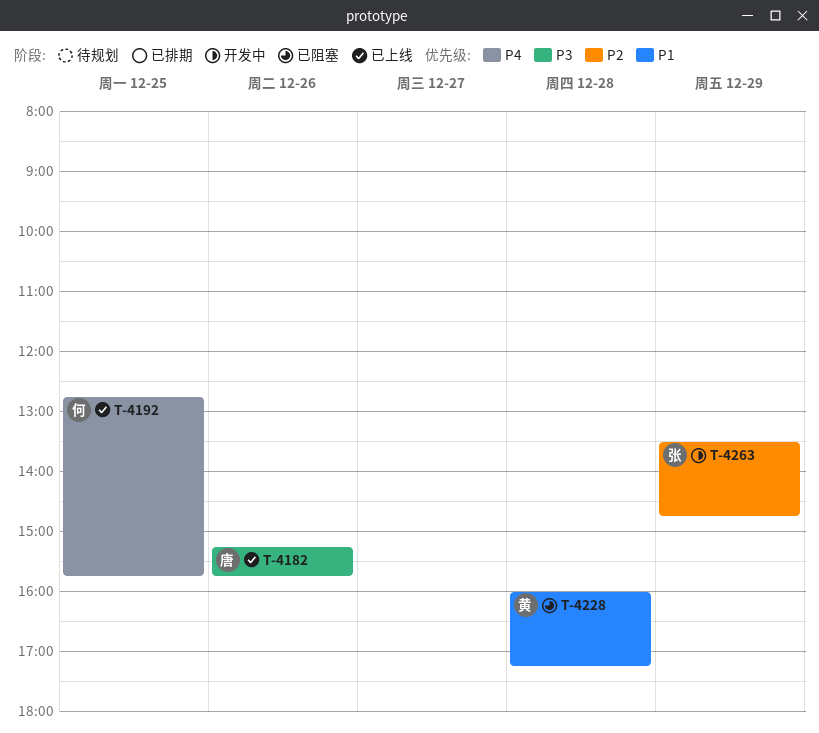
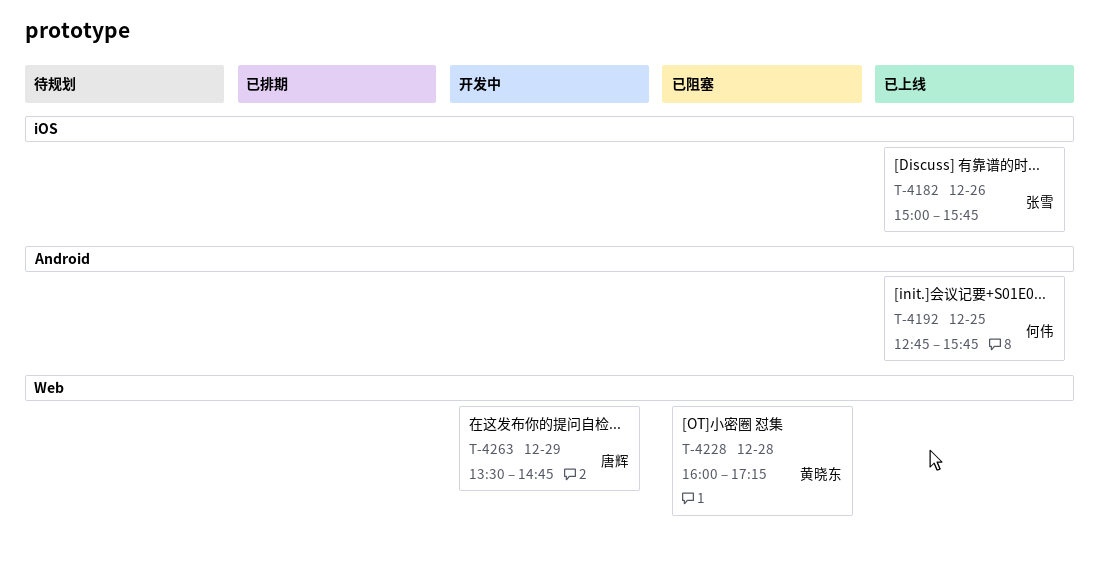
T-4182, owner: 唐辉 -> 张雪
T-4182, begins: 15:15 -> 15:00
T-4263, owner: 张雪 -> 唐辉

